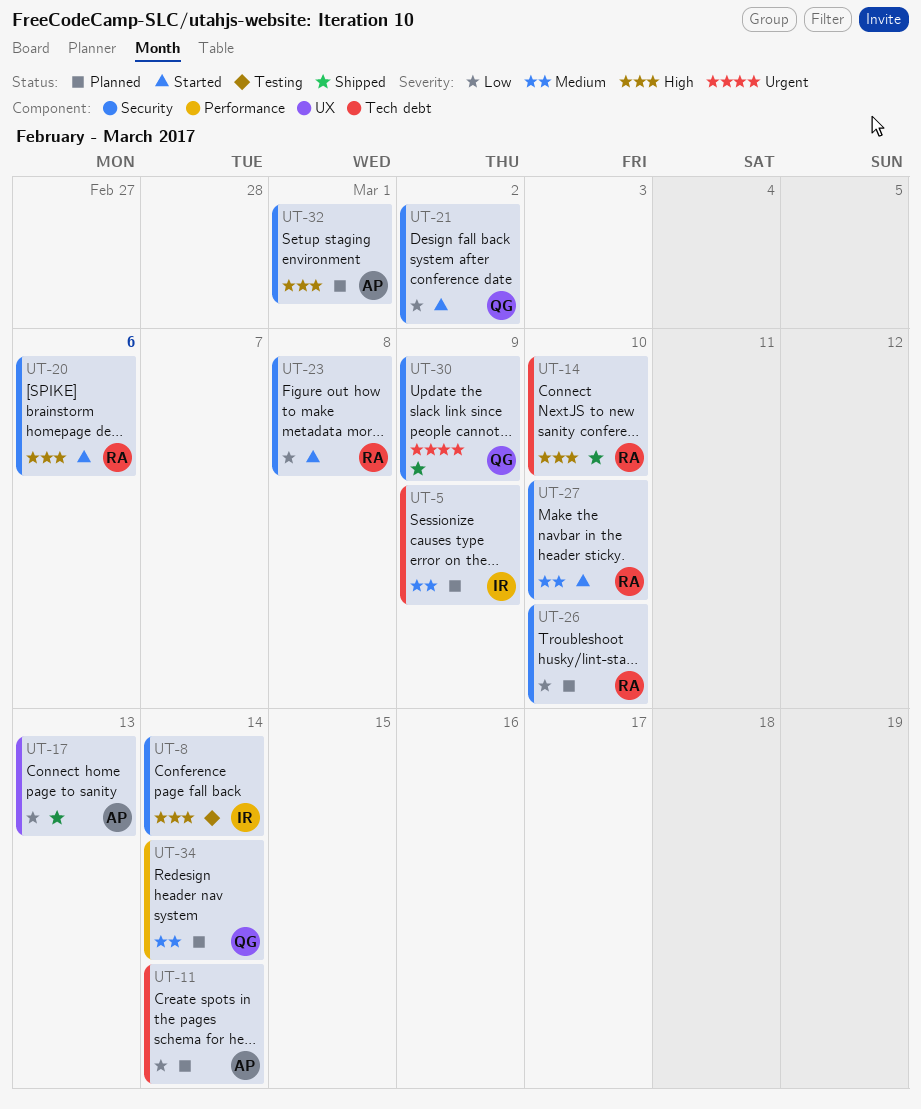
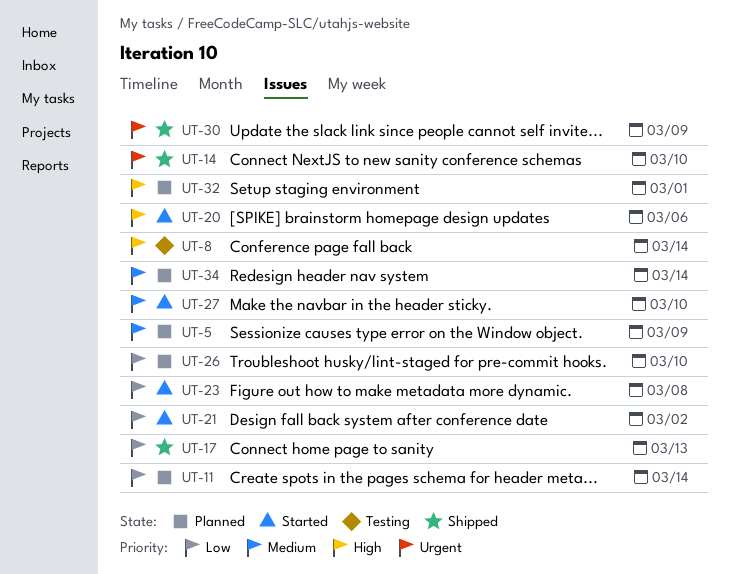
UT-14, priority: High -> Urgent

